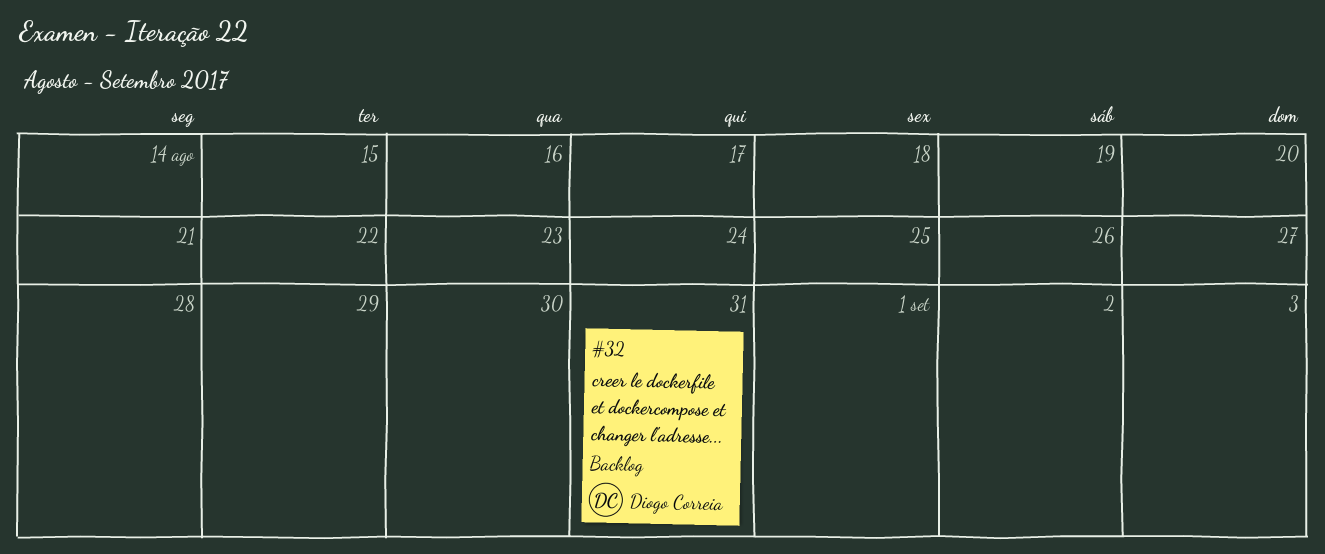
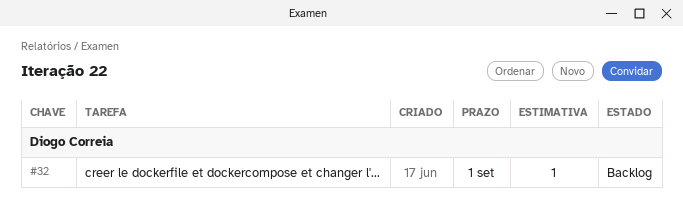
#32, due: Aug 31 -> Sep 1

